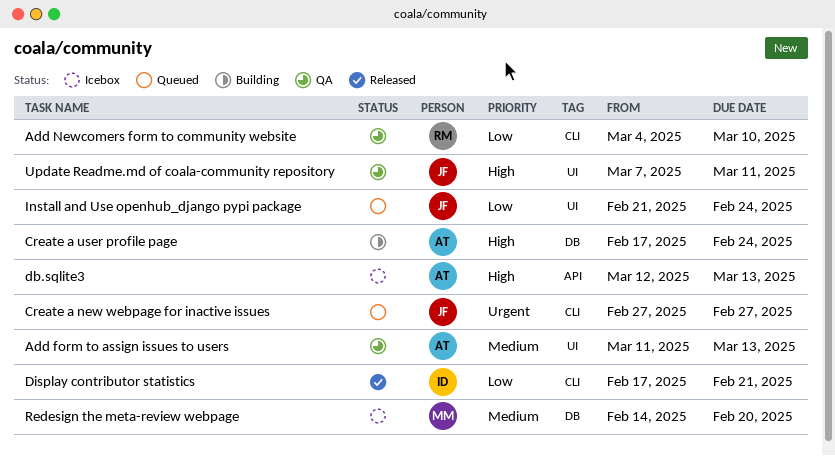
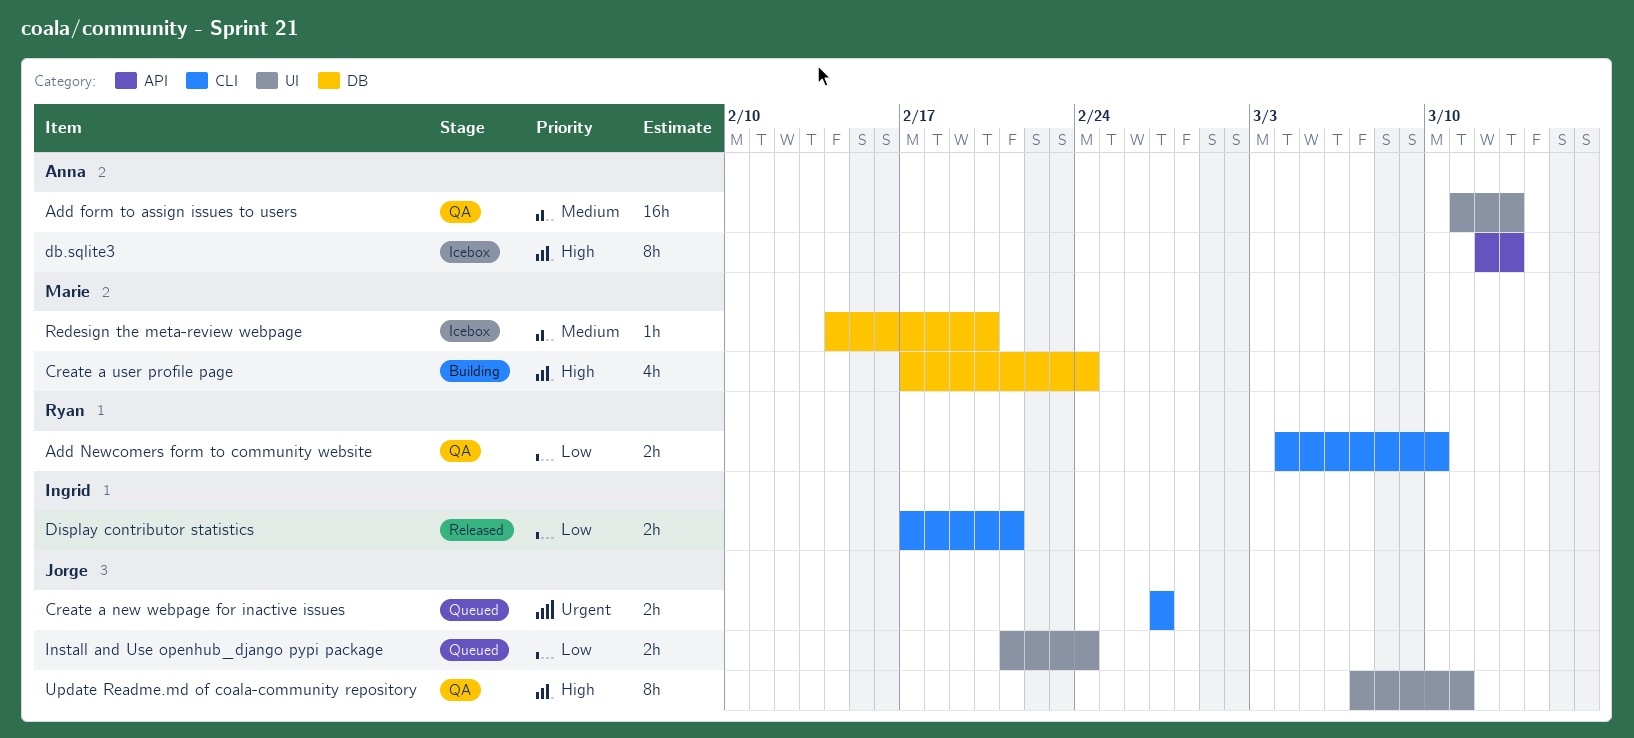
Create a user profile page, owner: Anna -> Marie

